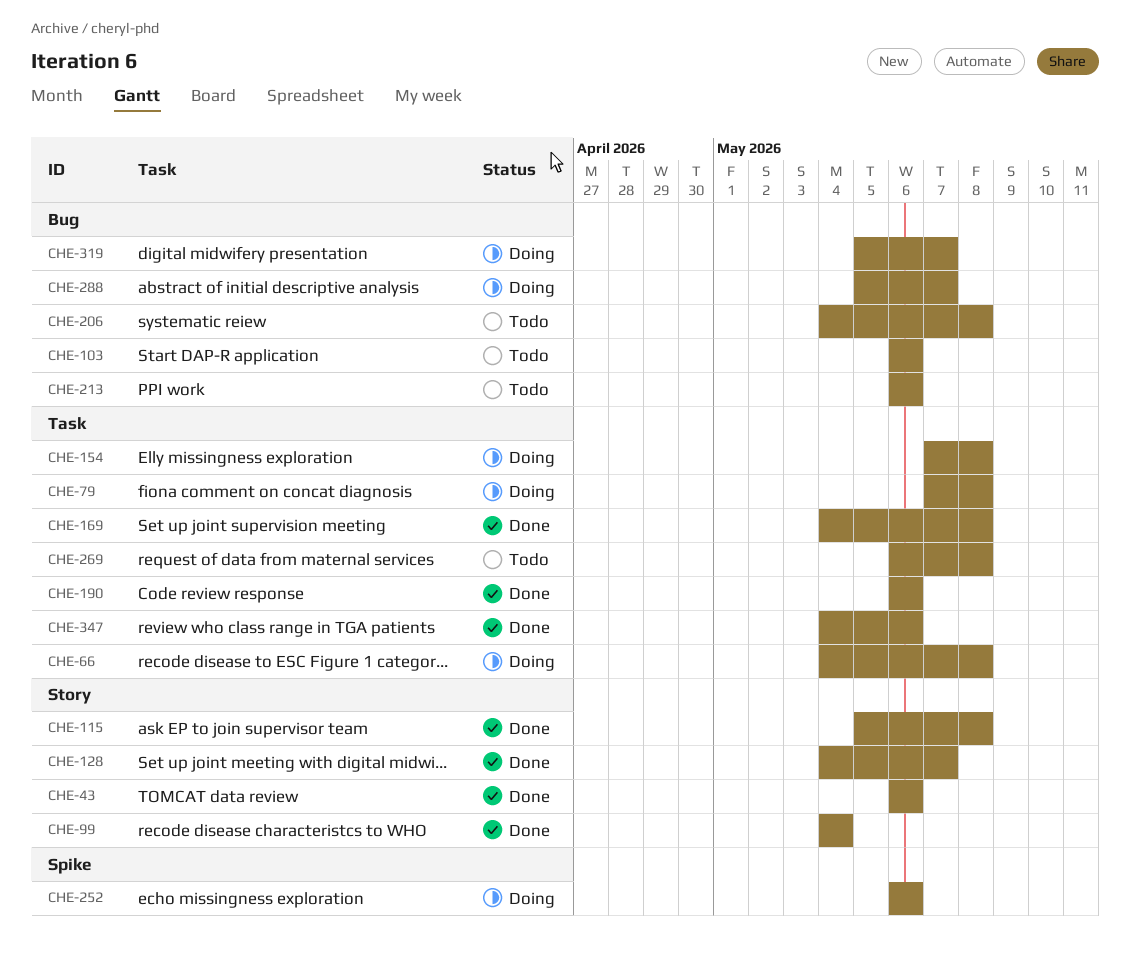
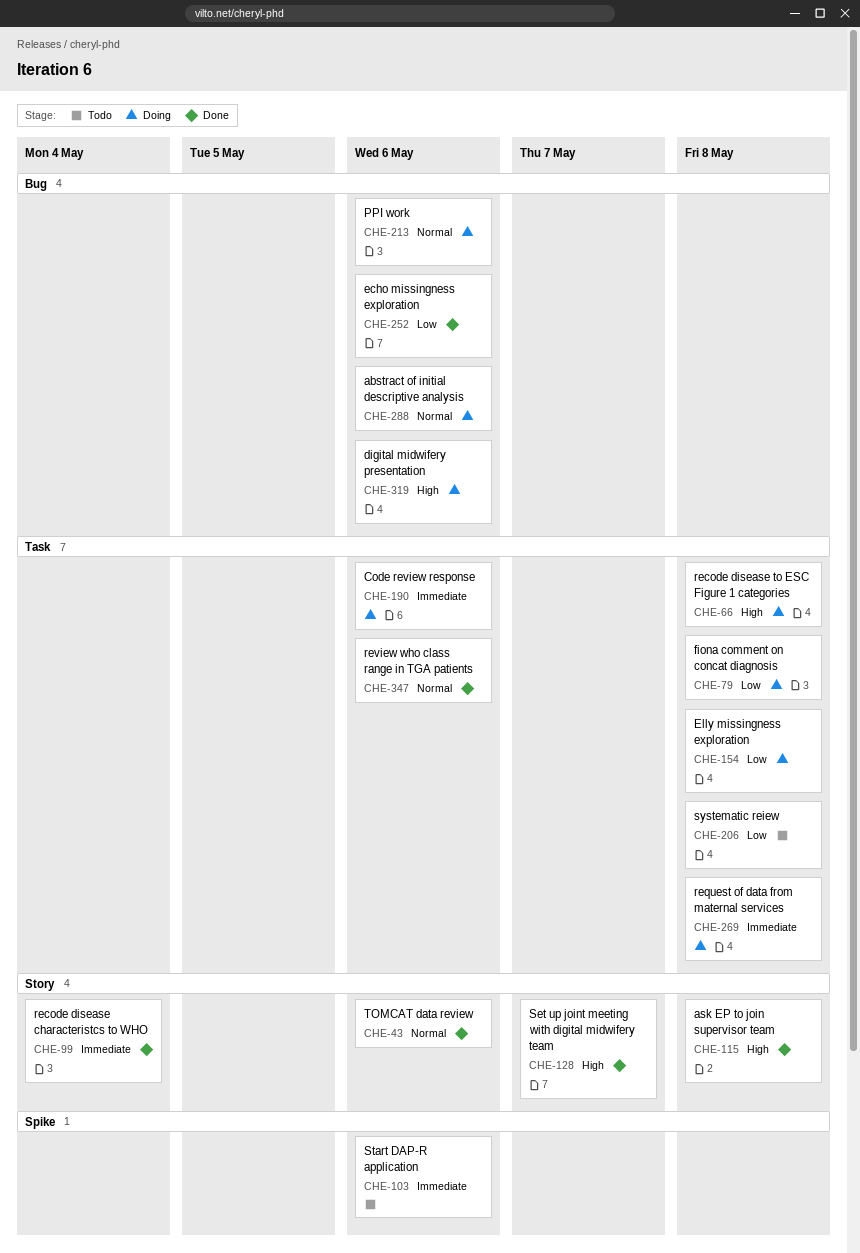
CHE-103, label: Bug -> Spike
CHE-169: present -> none
CHE-190, status: Done -> Doing
CHE-206, label: Bug -> Task
CHE-213, status: Todo -> Doing
CHE-252, status: Doing -> Done
CHE-252, label: Spike -> Bug
CHE-269, status: Todo -> Doing
CHE-288, due: May 7 -> May 6
CHE-319, due: May 7 -> May 6

